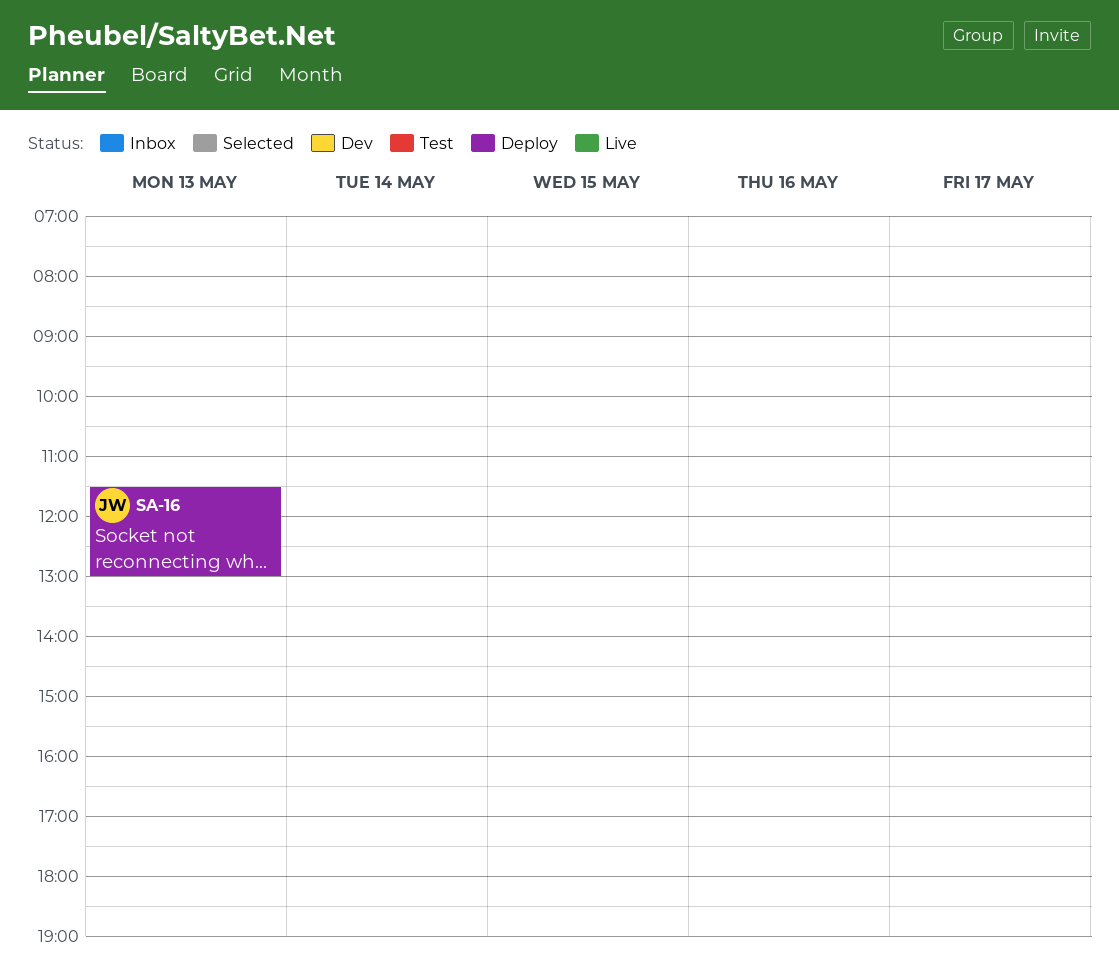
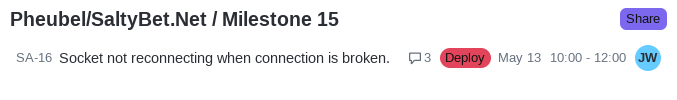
SA-16, begins: 11:30 -> 10:00
SA-16, ends: 13:00 -> 12:00

